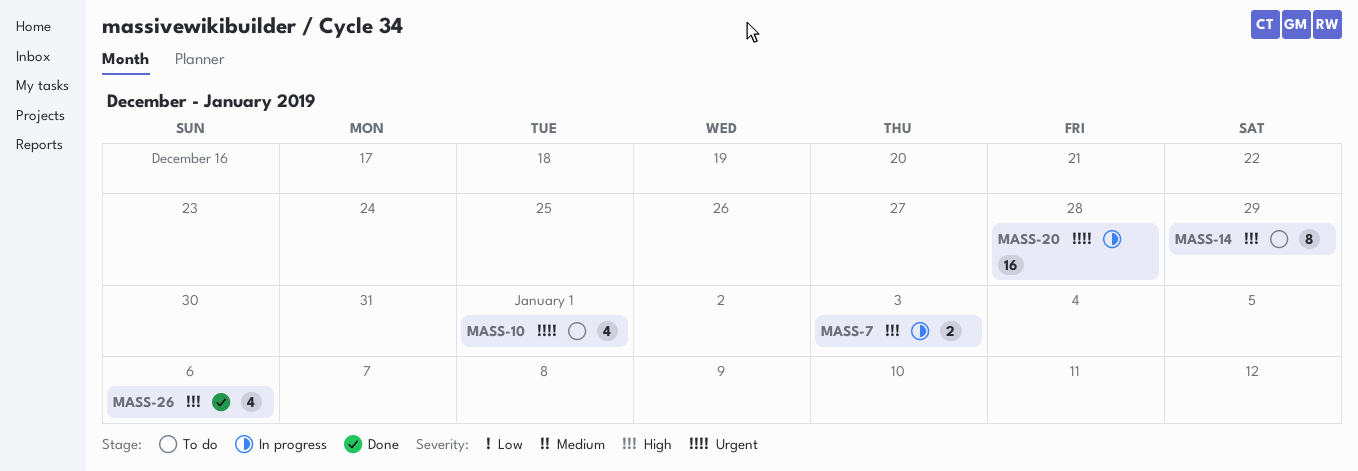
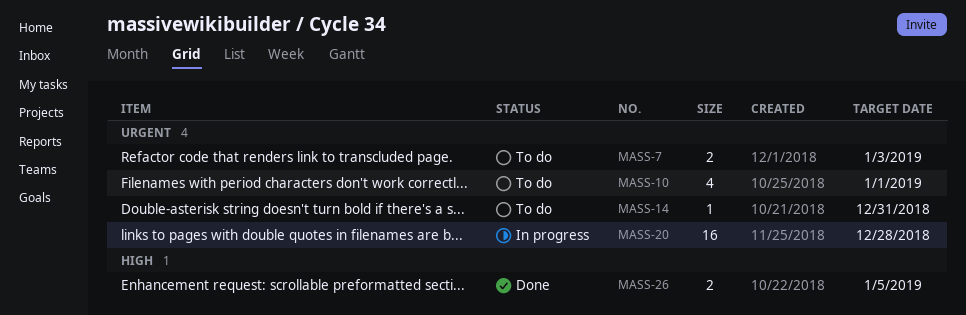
MASS-7, status: In progress -> To do
MASS-7, priority: High -> Urgent
MASS-14, priority: High -> Urgent
MASS-14, estimate: 8 -> 1
MASS-14, due: Dec 29 -> Dec 31
MASS-26, estimate: 4 -> 2
MASS-26, due: Jan 6 -> Jan 5

